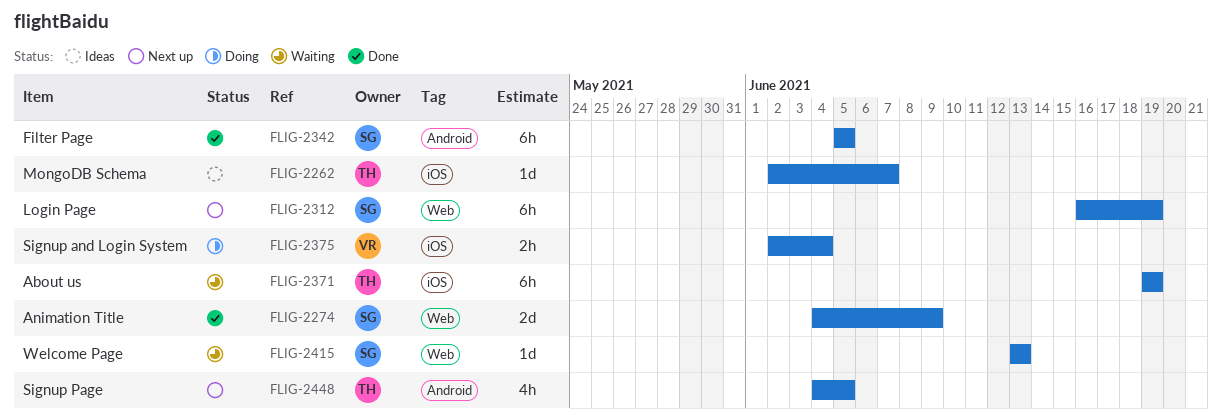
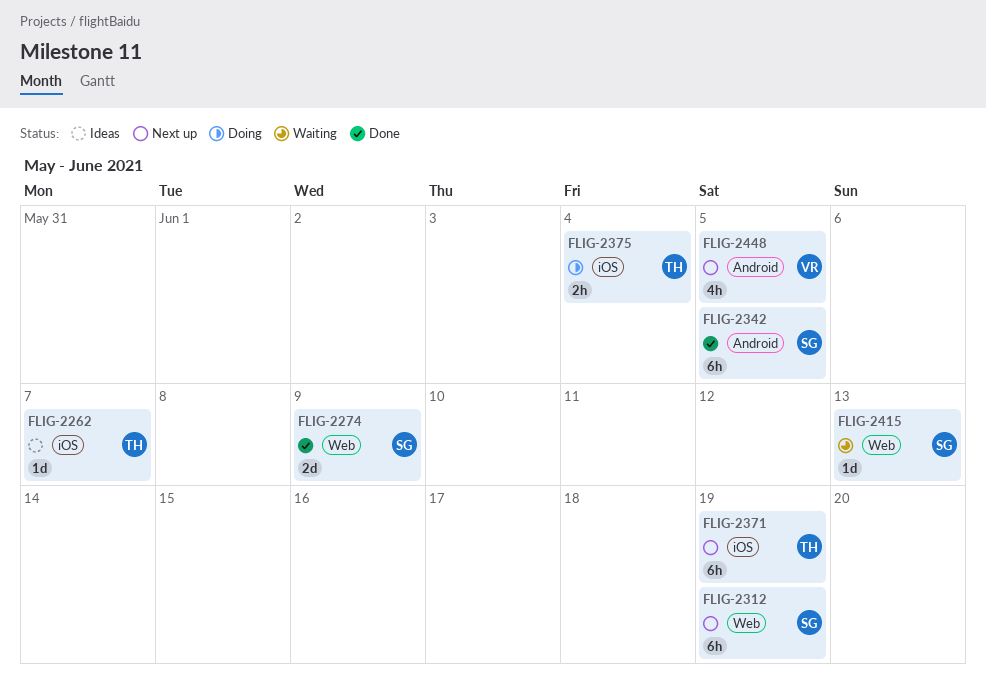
FLIG-2371, status: Waiting -> Next up
FLIG-2375, owner: VR -> TH
FLIG-2448, owner: TH -> VR

